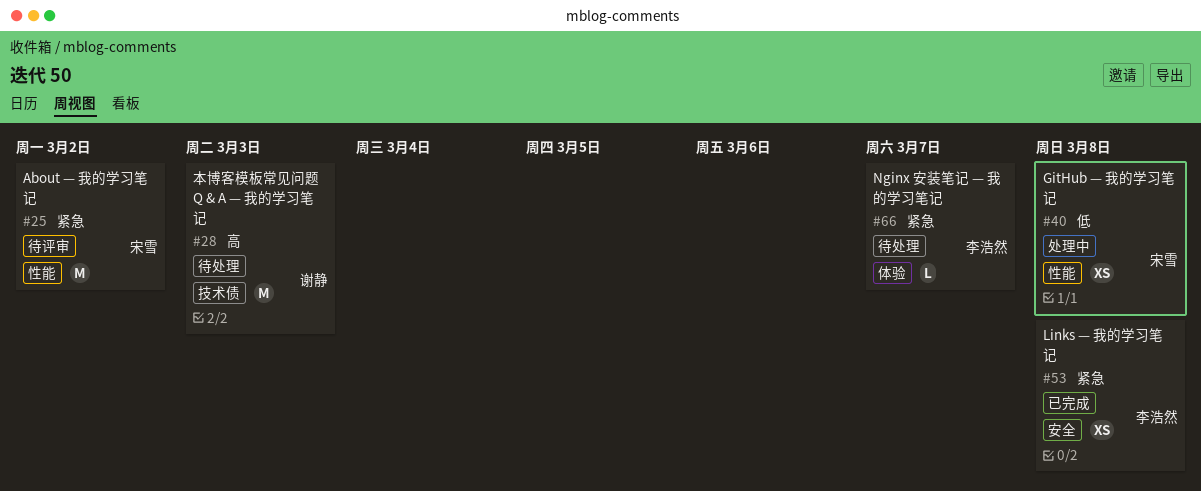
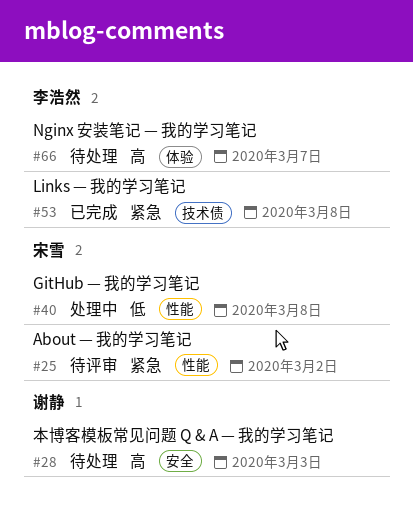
#28, label: 技术债 -> 安全
#53, label: 安全 -> 技术债
#66, priority: 紧急 -> 高

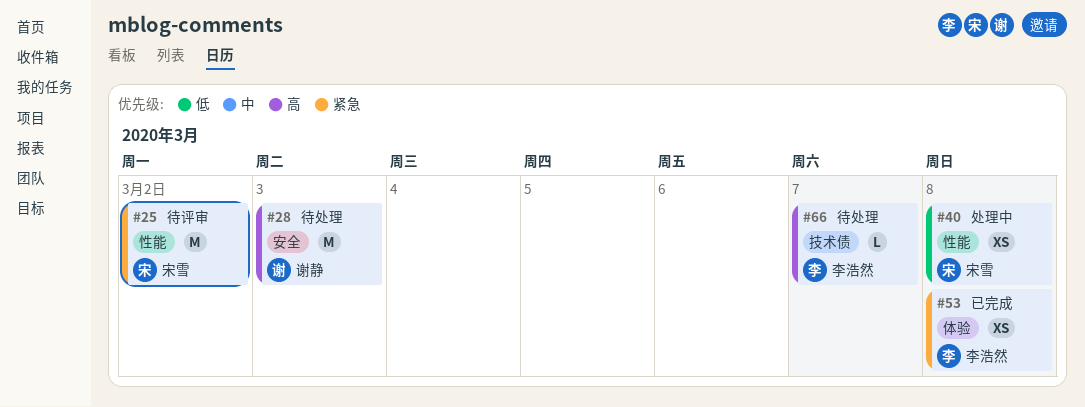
#53, label: 技术债 -> 体验
#66, label: 体验 -> 技术债

